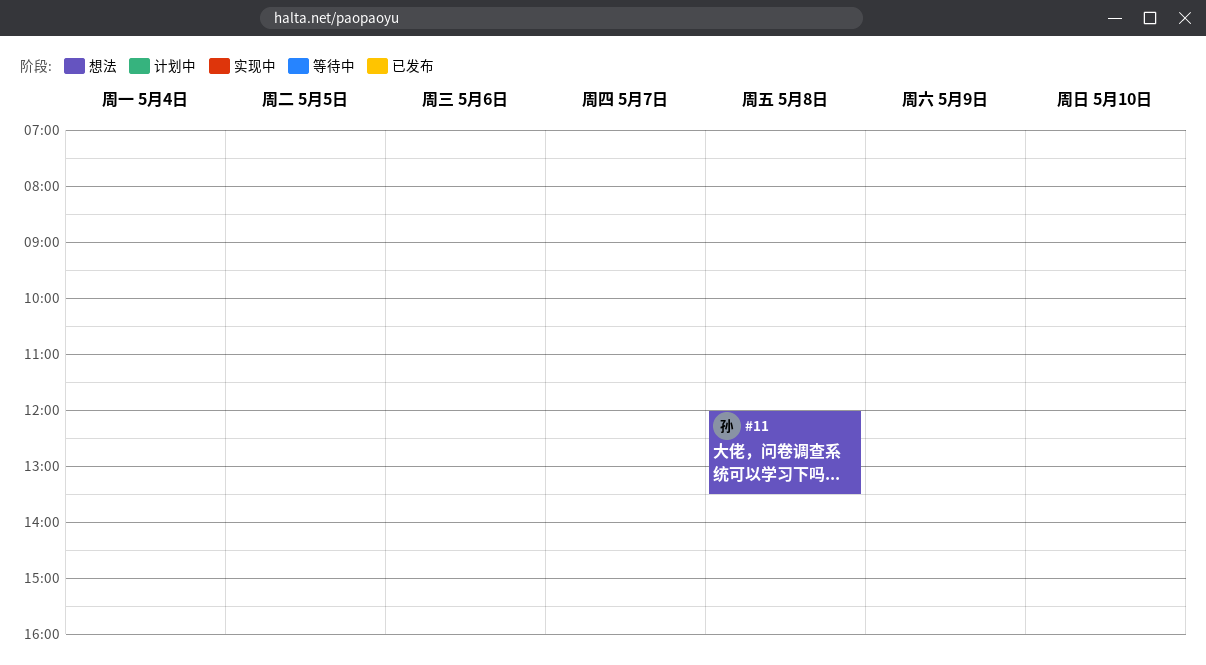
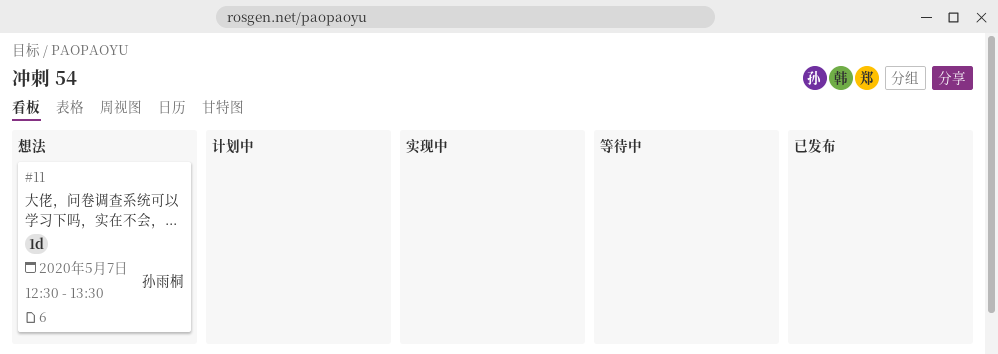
#11, day: May 8 -> May 7
#11, begins: 12:00 -> 12:30

